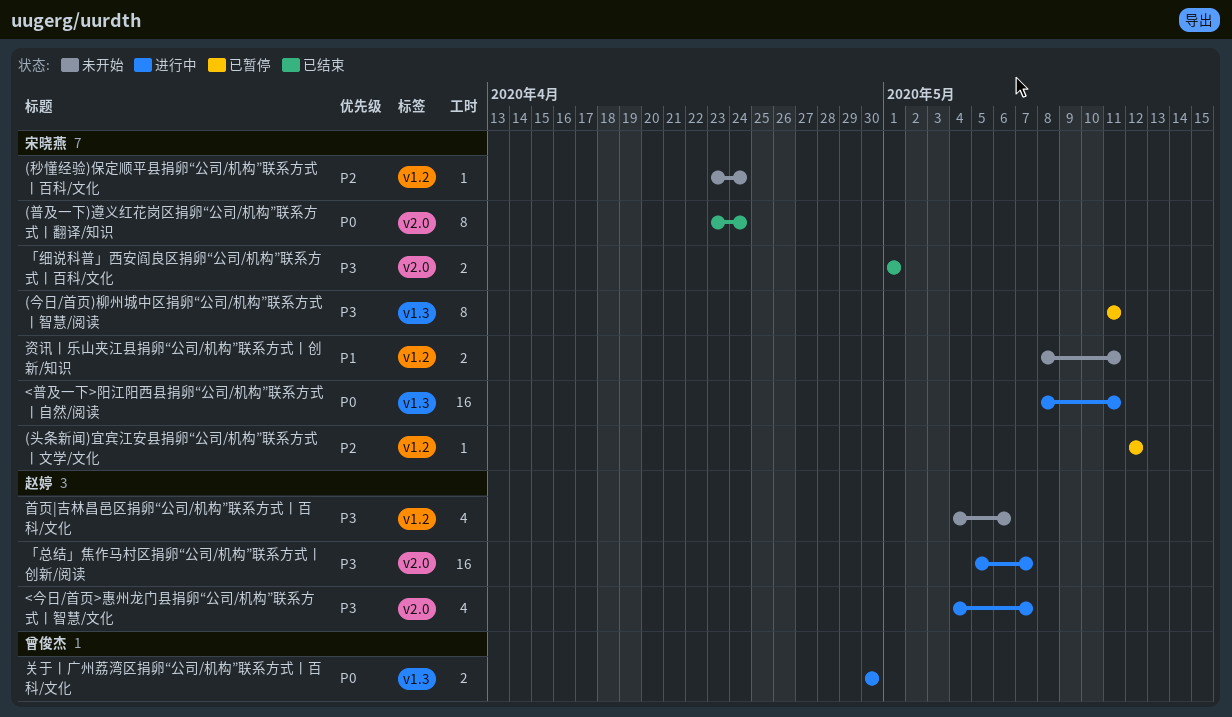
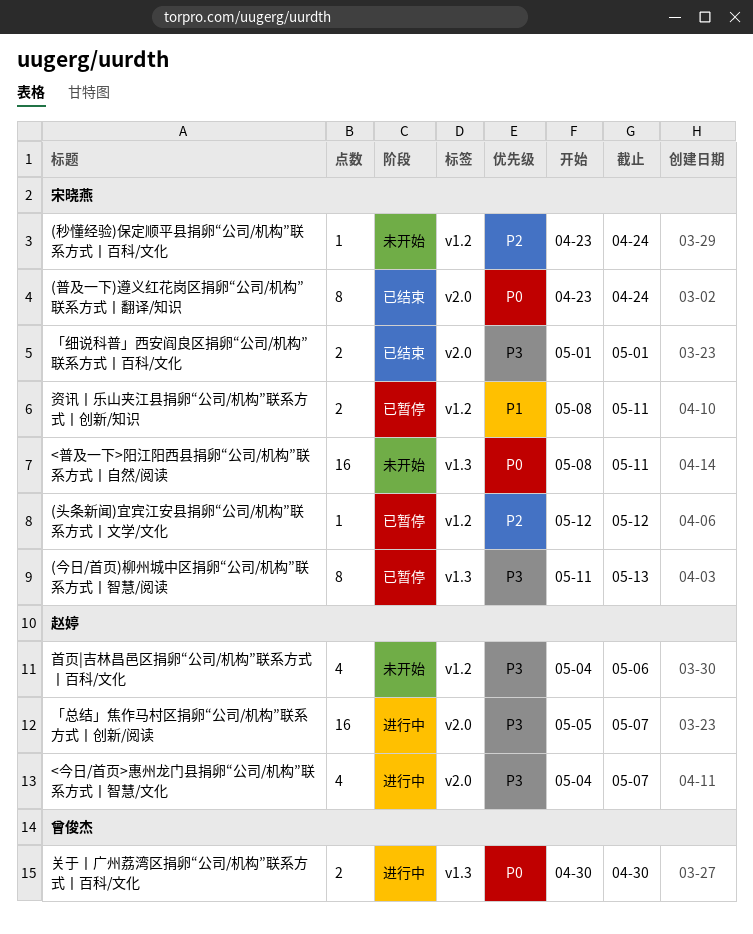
(今日/首页)柳州城中区捐卵“公司/机构”联系方式丨智慧/阅读, due: May 11 -> May 13
<普及一下>阳江阳西县捐卵“公司/机构”联系方式丨自然/阅读, status: 进行中 -> 未开始
资讯丨乐山夹江县捐卵“公司/机构”联系方式丨创新/知识, status: 未开始 -> 已暂停

